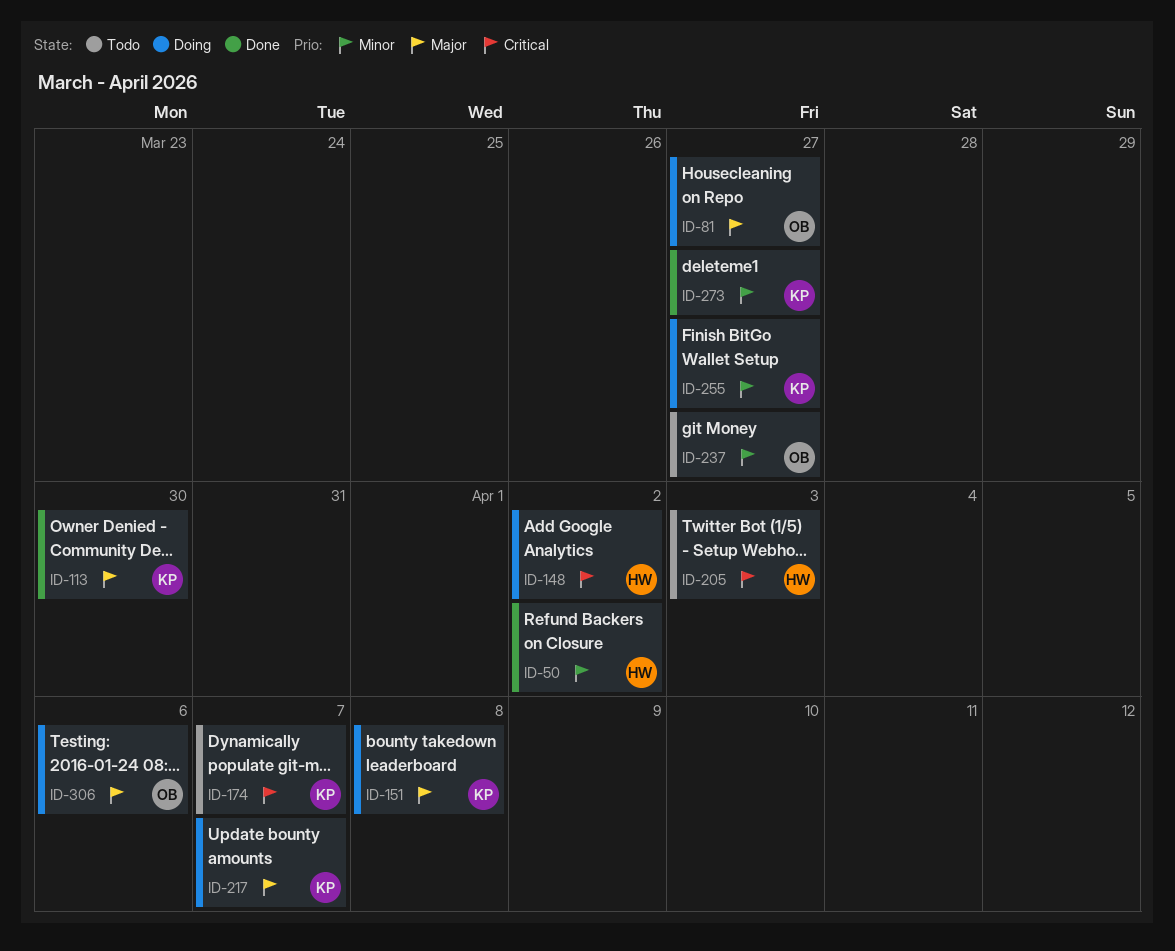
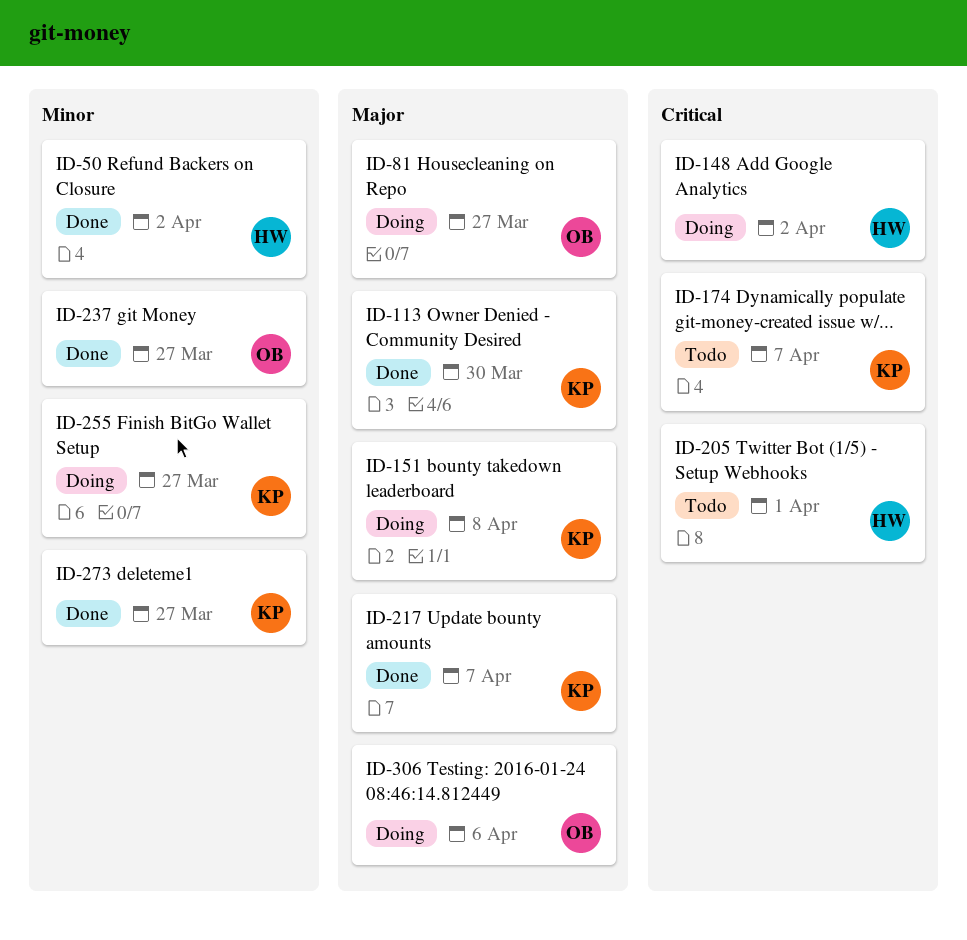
ID-205, due: Apr 3 -> Apr 1
ID-217, status: Doing -> Done
ID-237, status: Todo -> Done

